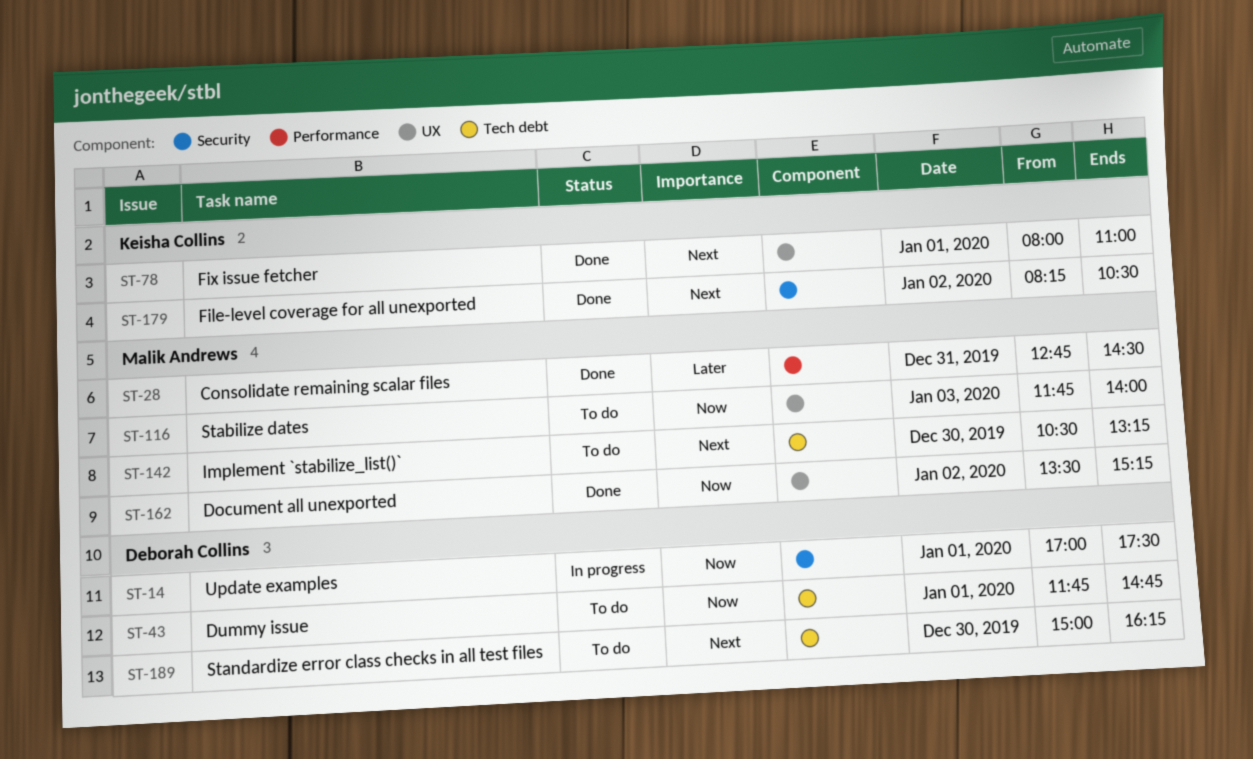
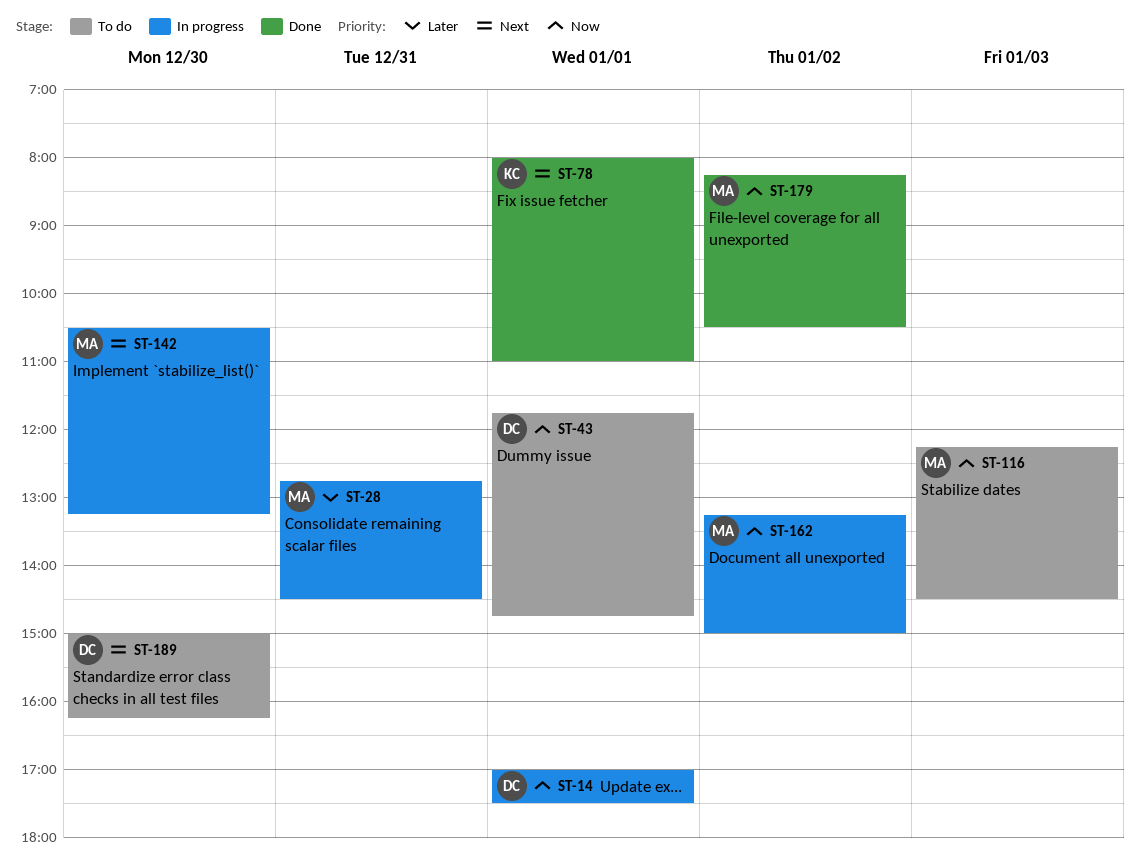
ST-28, status: Done -> In progress
ST-116, begins: 11:45 -> 12:15
ST-116, ends: 14:00 -> 14:30
ST-142, status: To do -> In progress
ST-162, status: Done -> In progress
ST-162, begins: 13:30 -> 13:15
ST-162, ends: 15:15 -> 15:00
ST-179, owner: Keisha Collins -> Malik Andrews
ST-179, priority: Next -> Now

